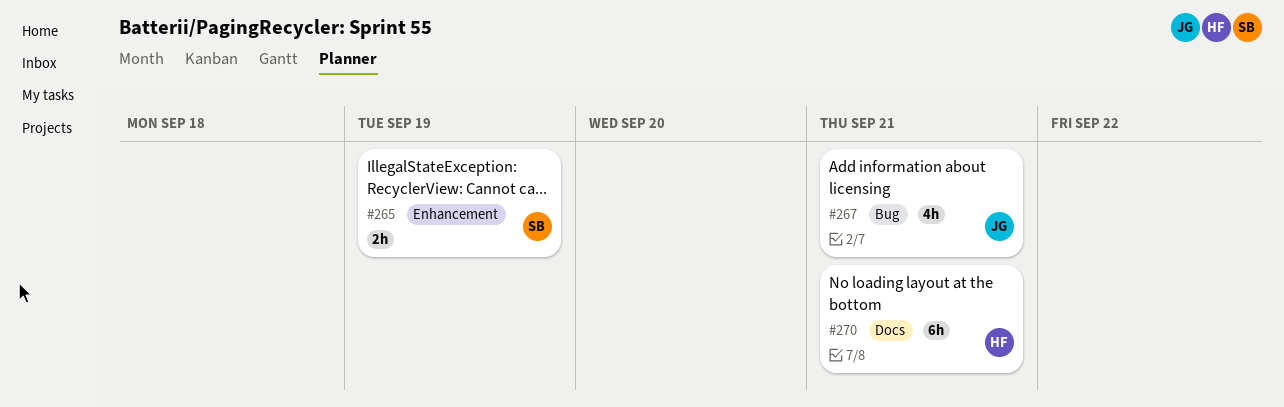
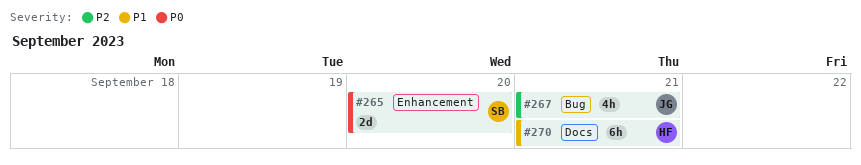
#265, estimate: 2h -> 2d
#265, due: Sep 19 -> Sep 20

